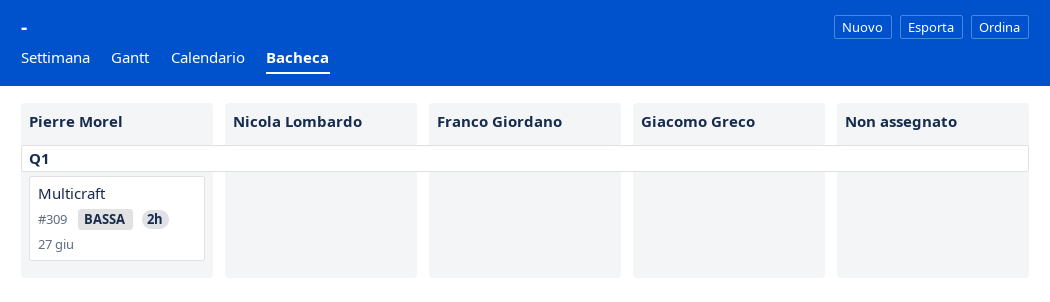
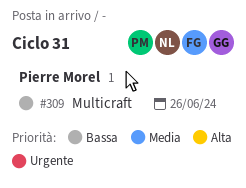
#309, due: Jun 27 -> Jun 26

